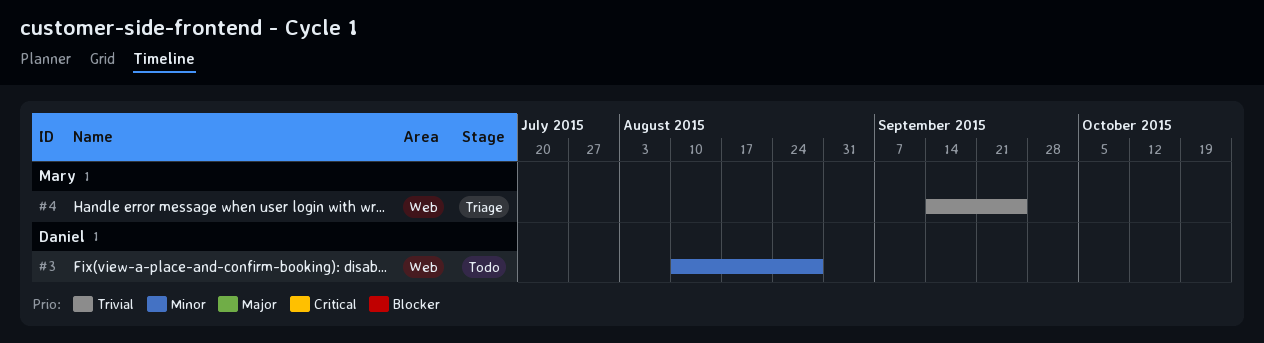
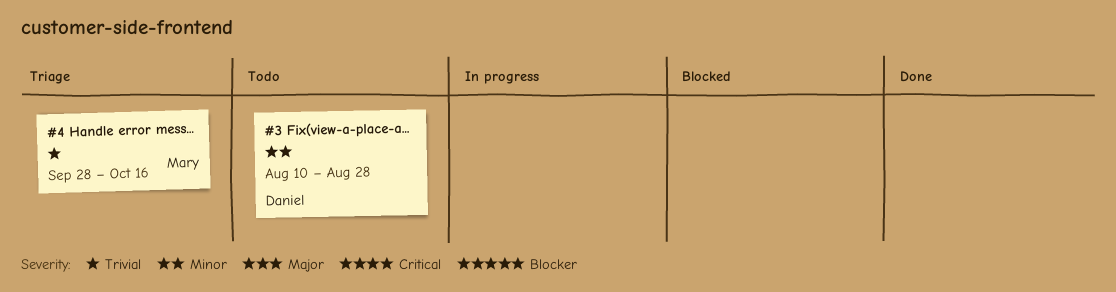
#4, start: Sep 14 -> Sep 28
#4, due: Sep 25 -> Oct 16

